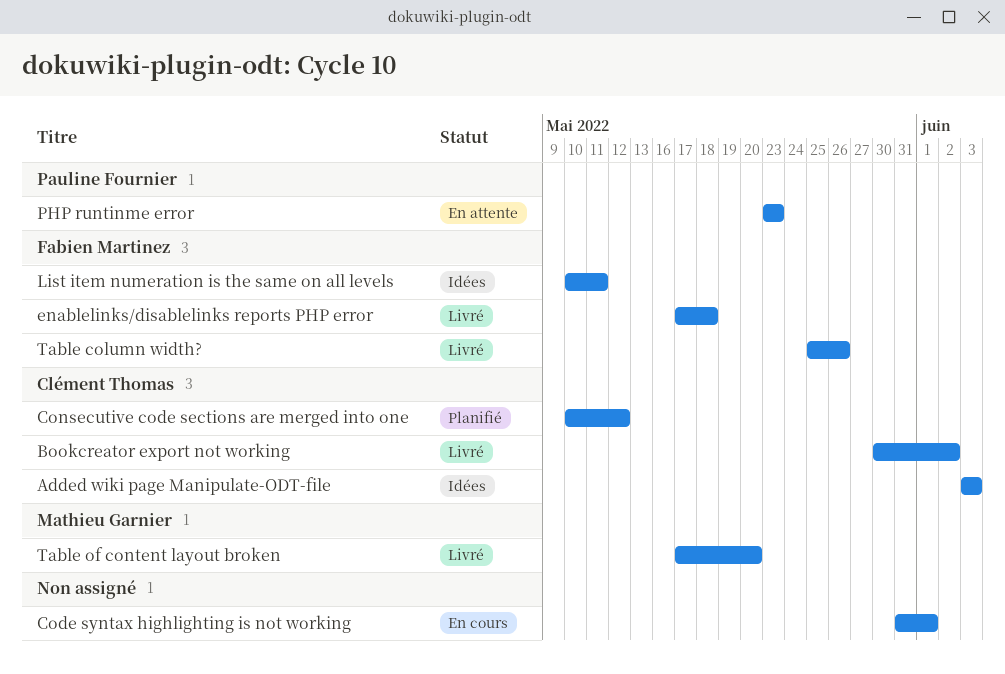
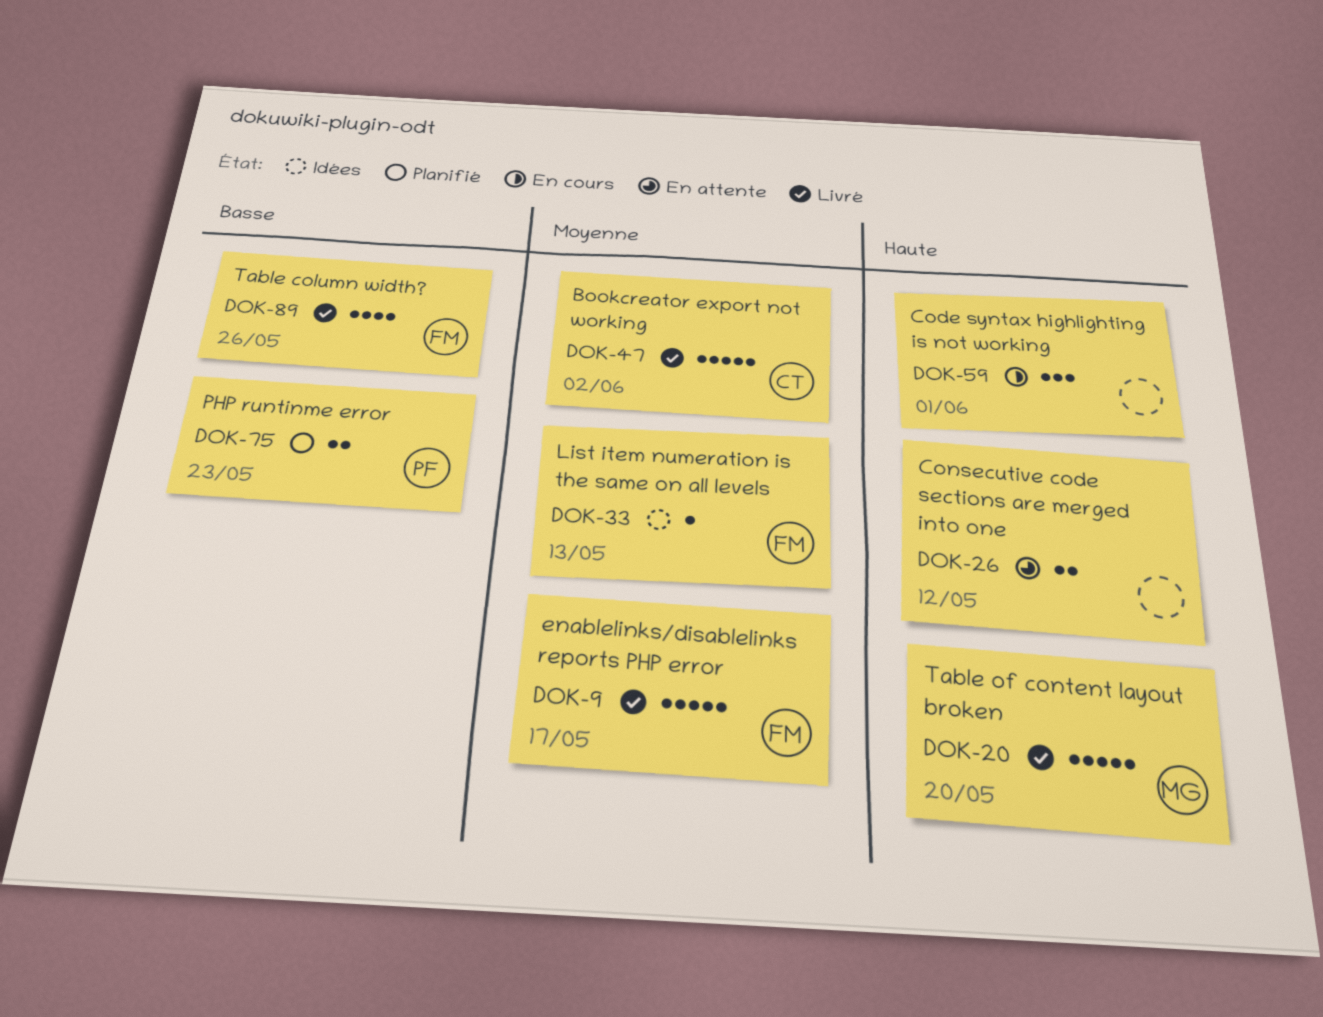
Added wiki page Manipulate-ODT-file: present -> none
Consecutive code sections are merged into one, status: Planifié -> En attente
Consecutive code sections are merged into one, owner: Clément Thomas -> none
enablelinks/disablelinks reports PHP error, due: May 18 -> May 17
List item numeration is the same on all levels, due: May 11 -> May 13
PHP runtinme error, status: En attente -> Planifié

